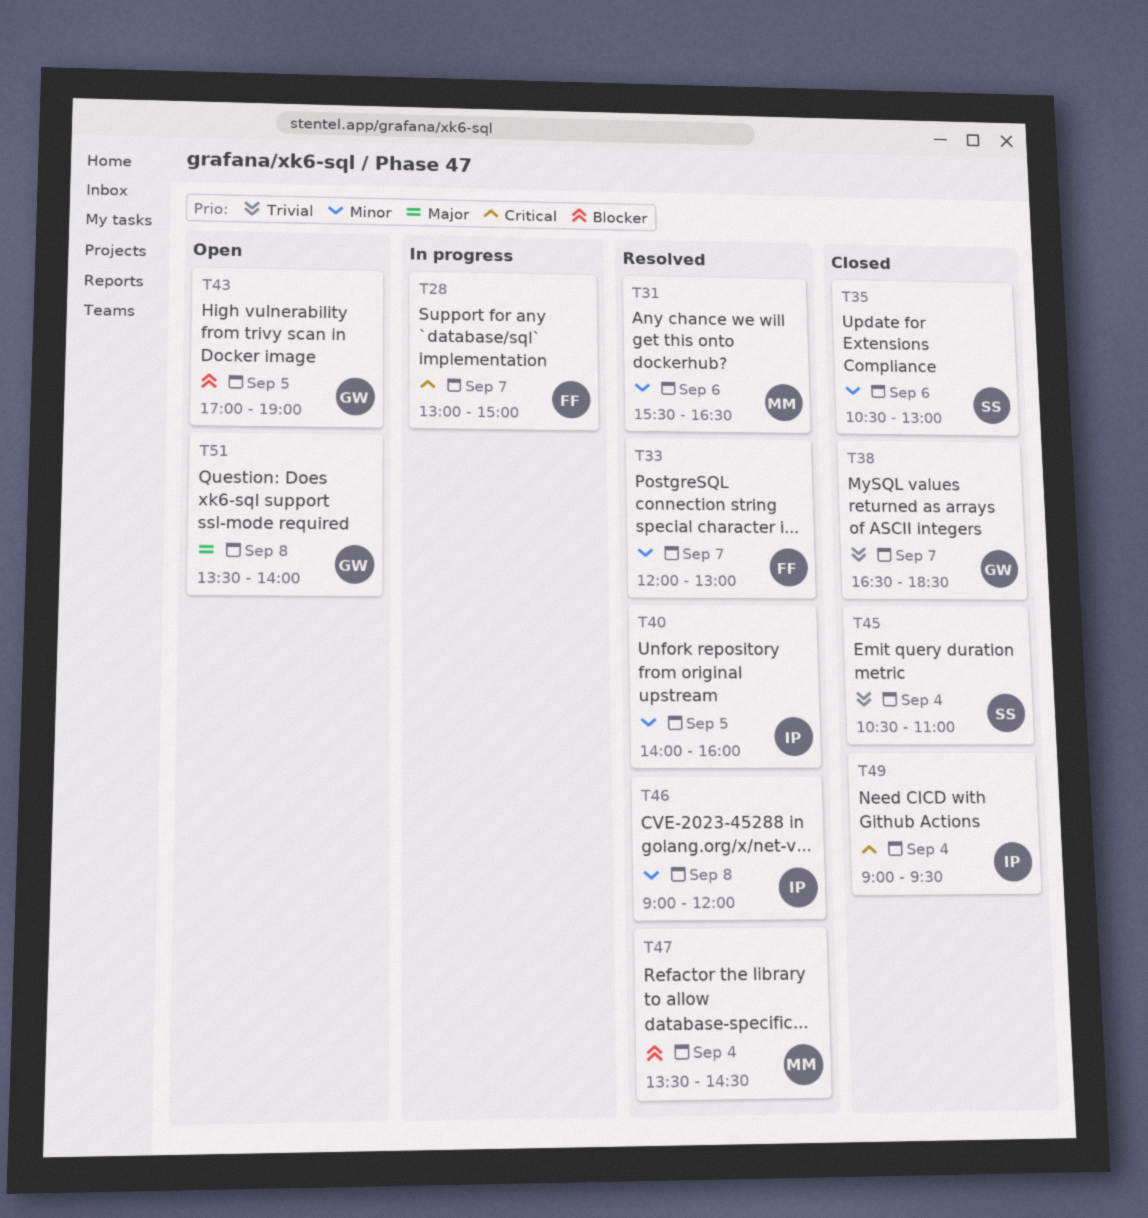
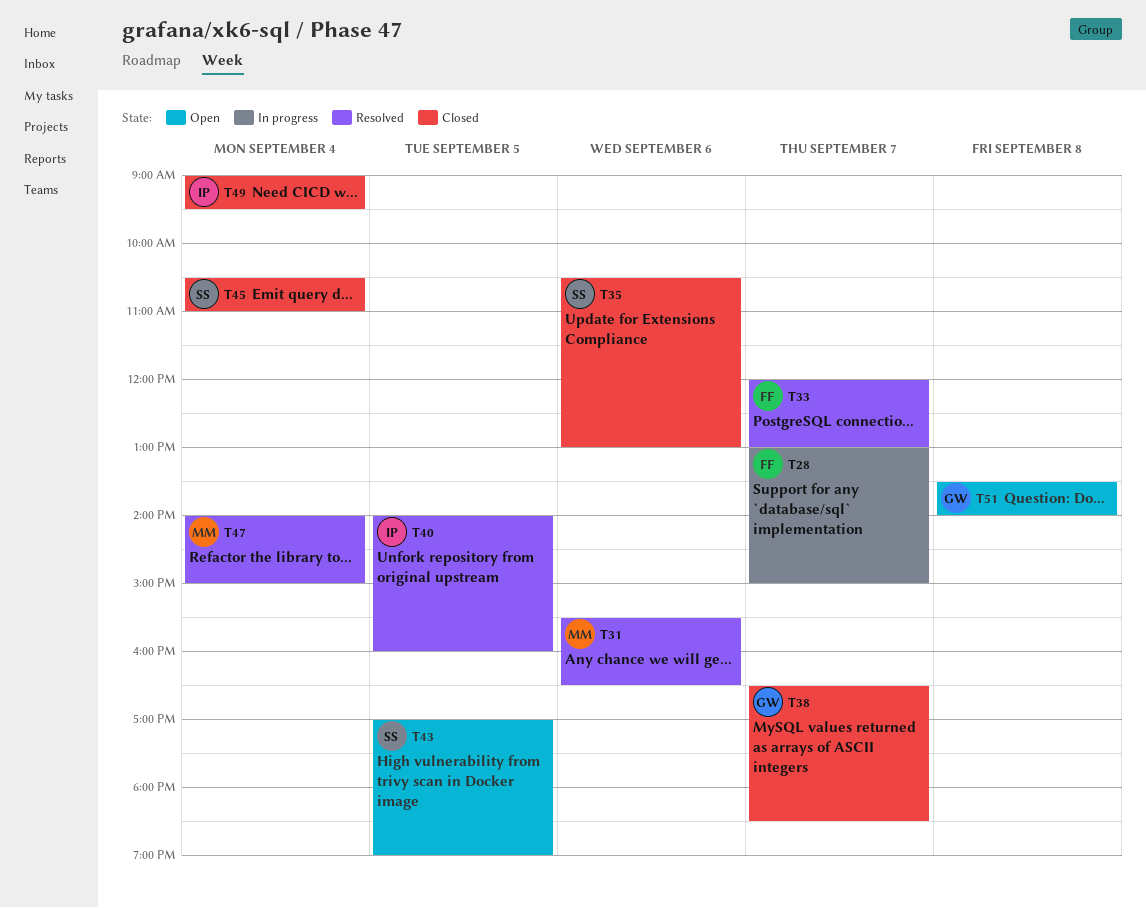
T43, owner: GW -> SS
T46: present -> none
T47, begins: 13:30 -> 14:00
T47, ends: 14:30 -> 15:00

